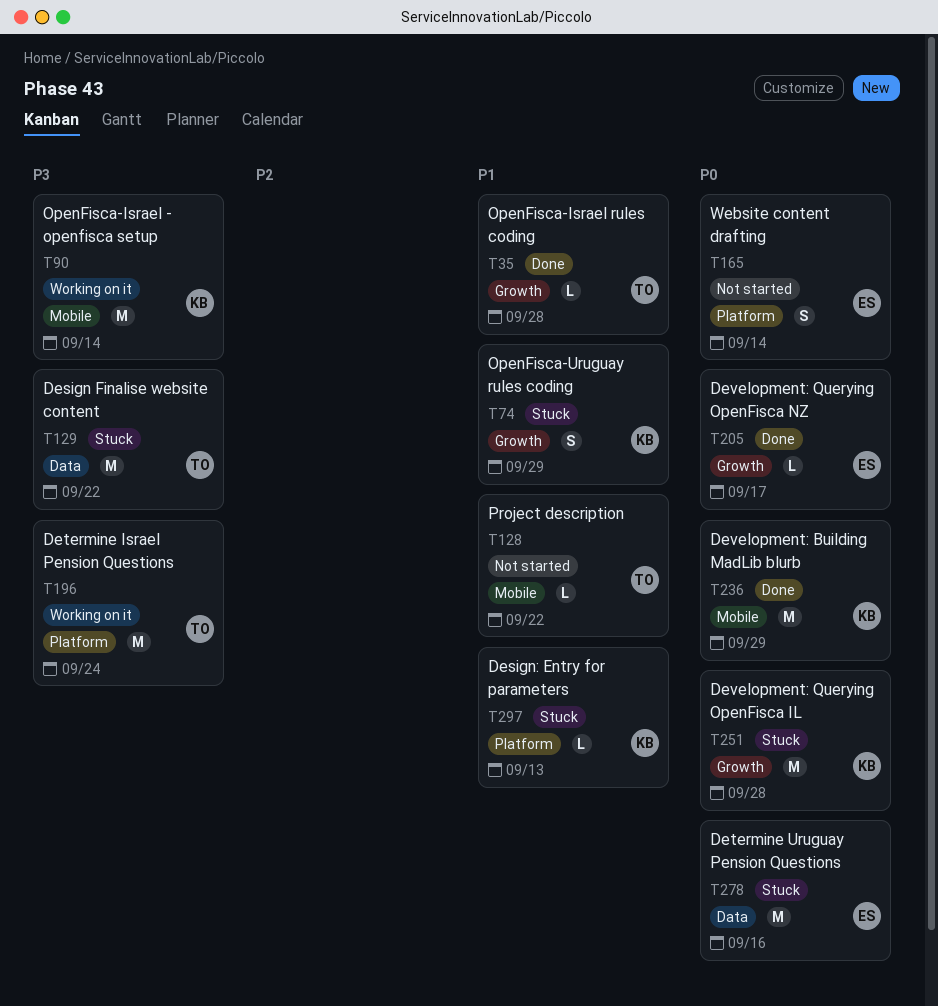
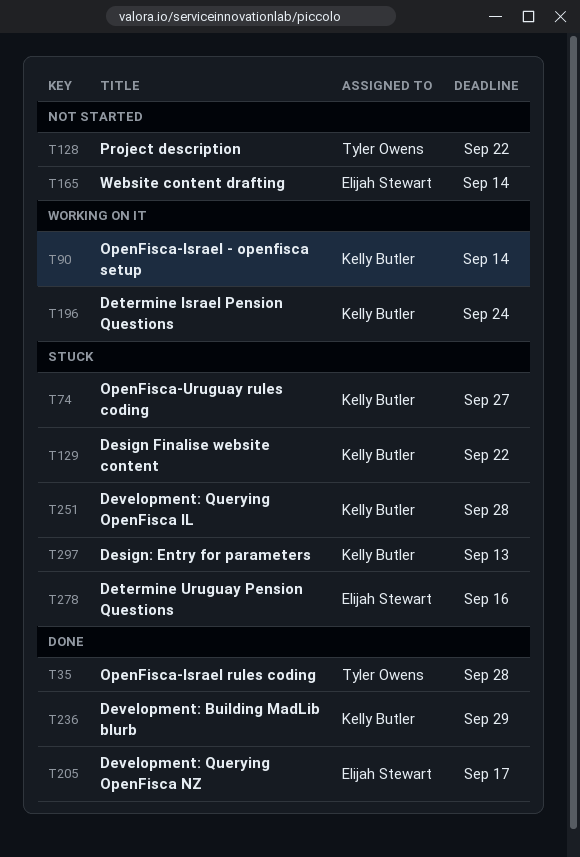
T74, due: Sep 29 -> Sep 27
T129, owner: Tyler Owens -> Kelly Butler
T196, owner: Tyler Owens -> Kelly Butler

